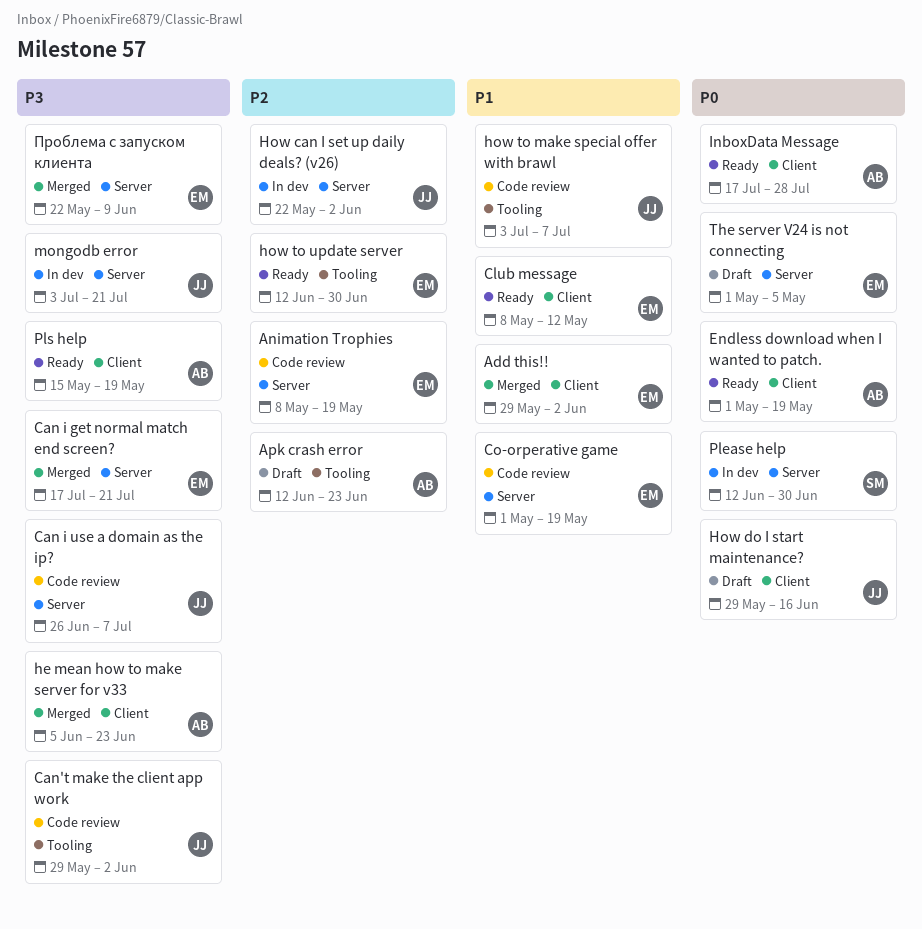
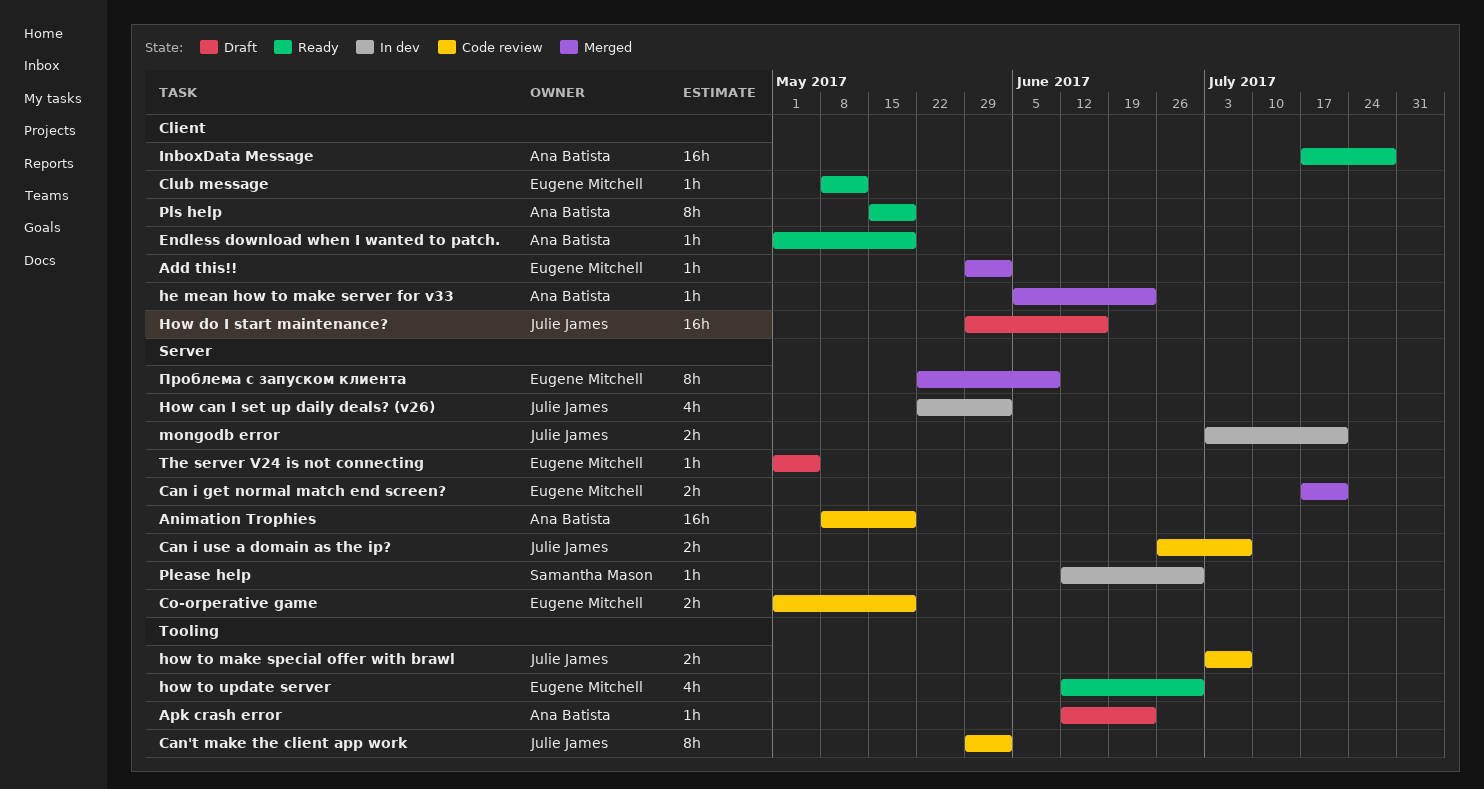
Animation Trophies, owner: Eugene Mitchell -> Ana Batista

